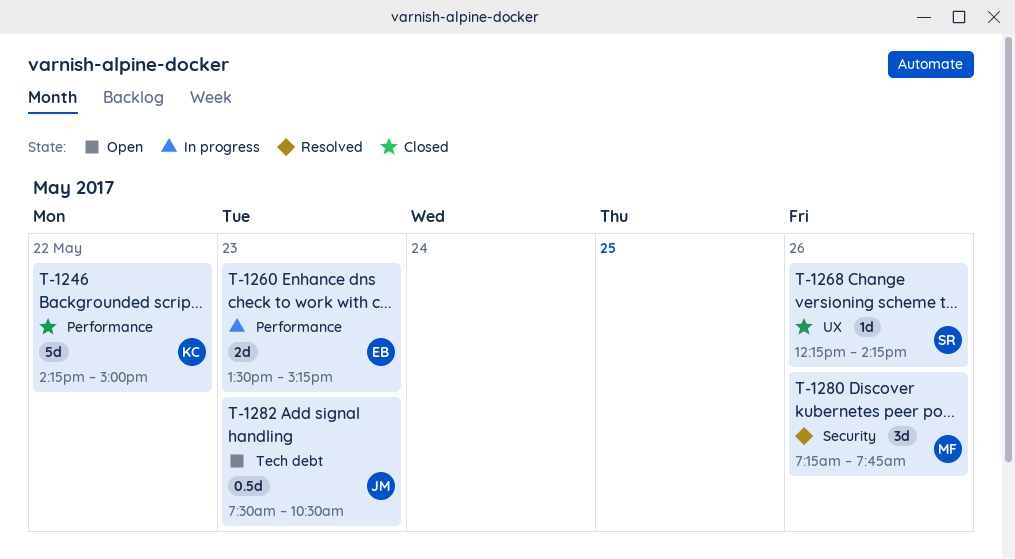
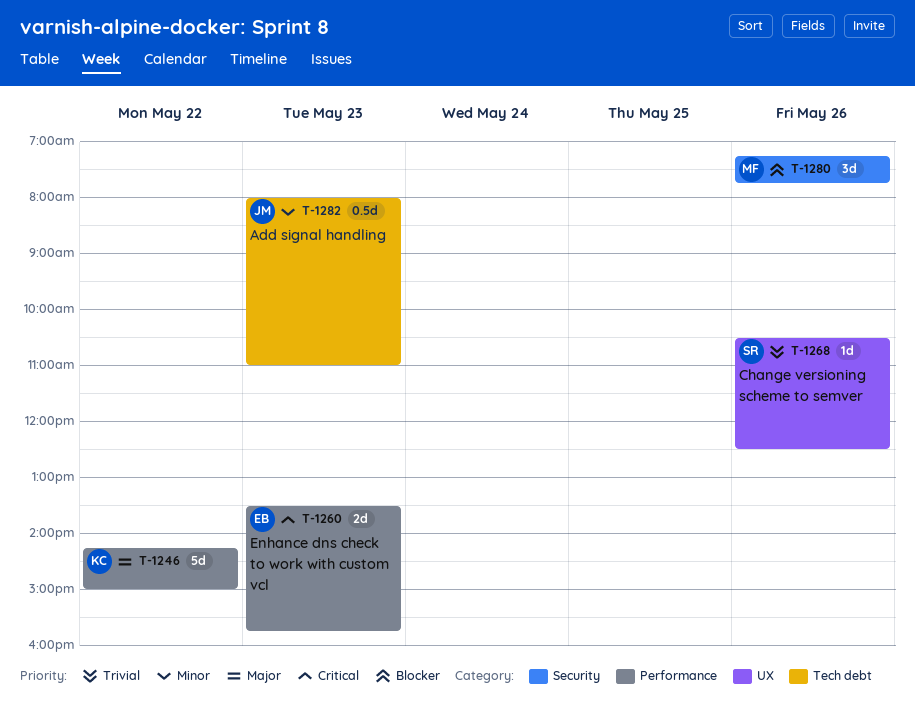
T-1260, ends: 15:15 -> 15:45
T-1268, begins: 12:15 -> 10:30
T-1268, ends: 14:15 -> 12:30
T-1282, begins: 07:30 -> 08:00
T-1282, ends: 10:30 -> 11:00

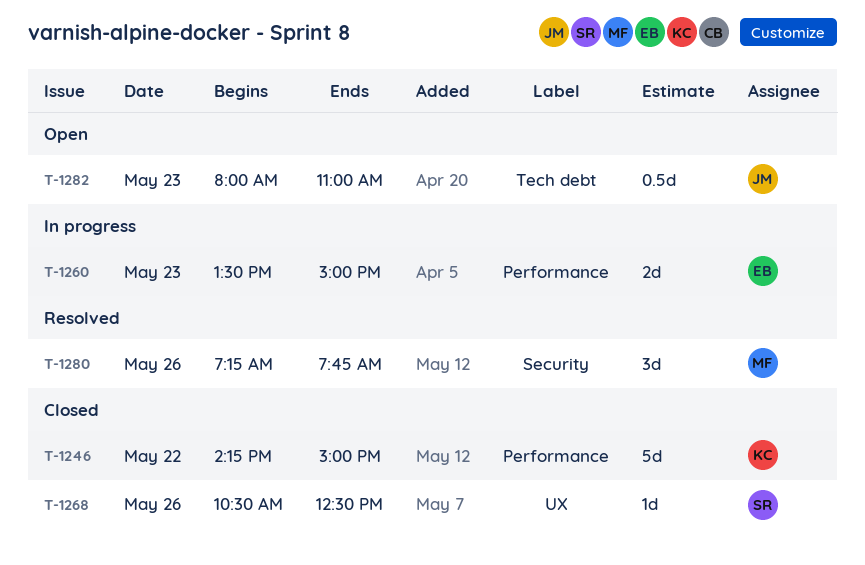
T-1260, ends: 15:45 -> 15:00

